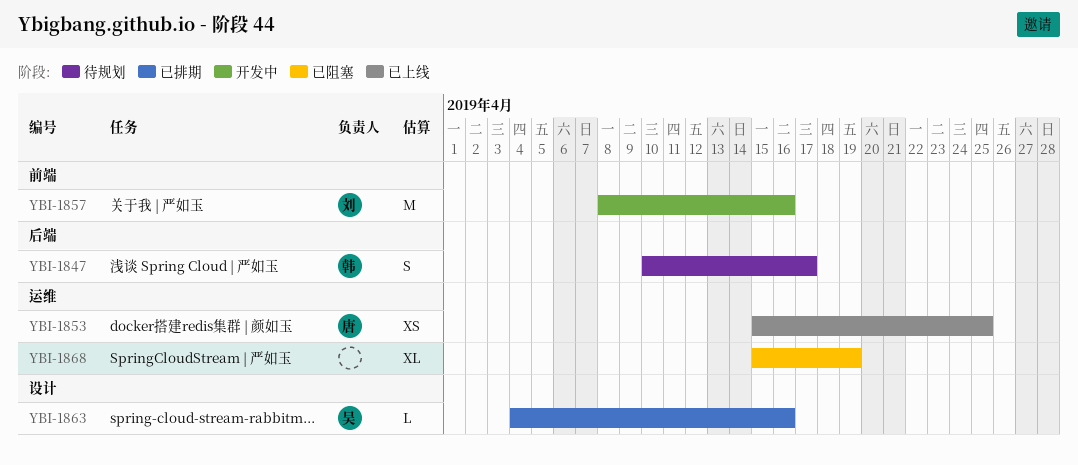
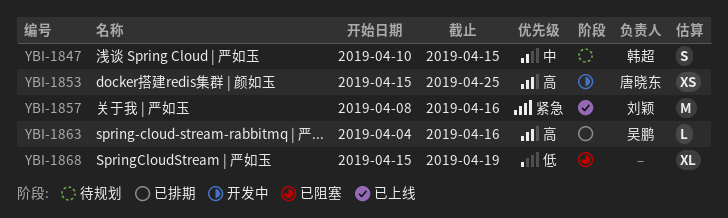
YBI-1847, due: Apr 17 -> Apr 15
YBI-1853, status: 已上线 -> 开发中
YBI-1857, status: 开发中 -> 已上线

